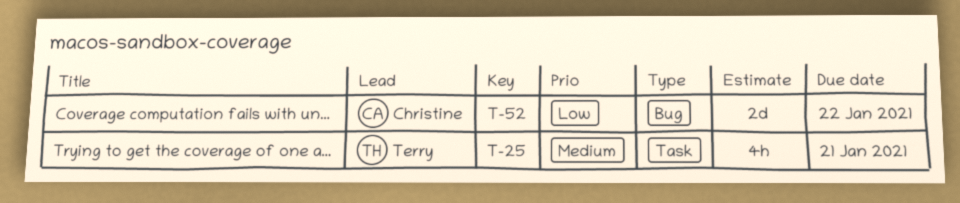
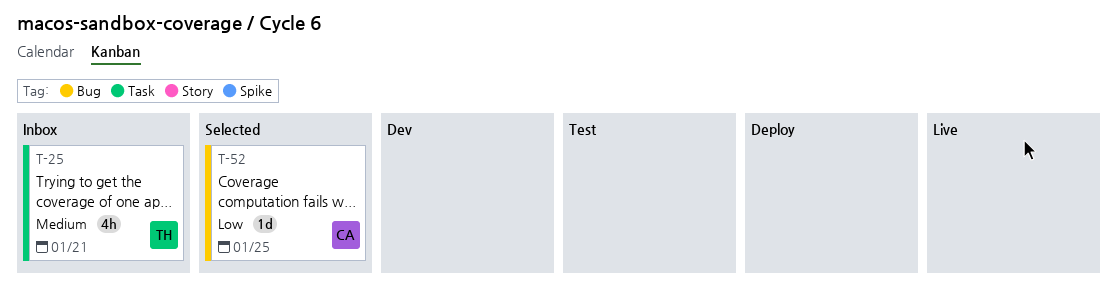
T-52, estimate: 2d -> 1d
T-52, due: Jan 22 -> Jan 25

